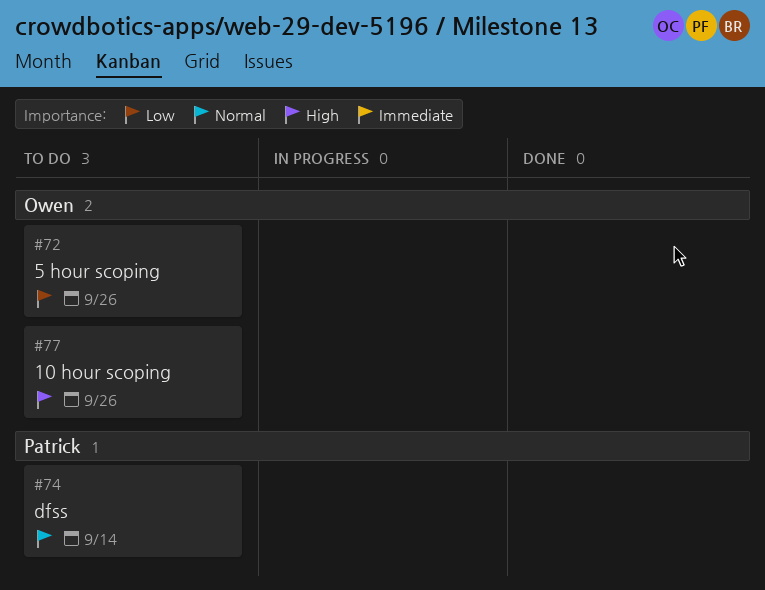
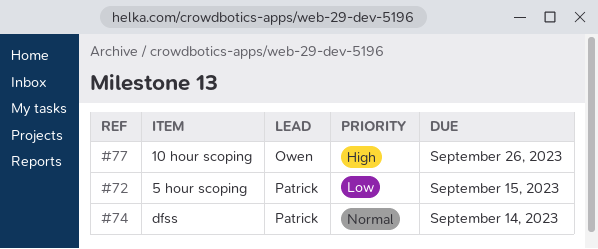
#72, owner: Owen -> Patrick
#72, due: Sep 26 -> Sep 15

